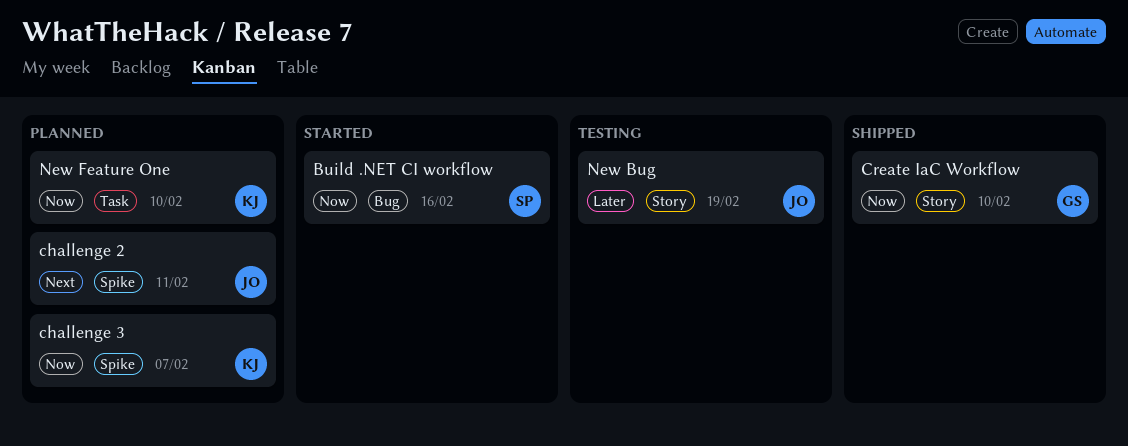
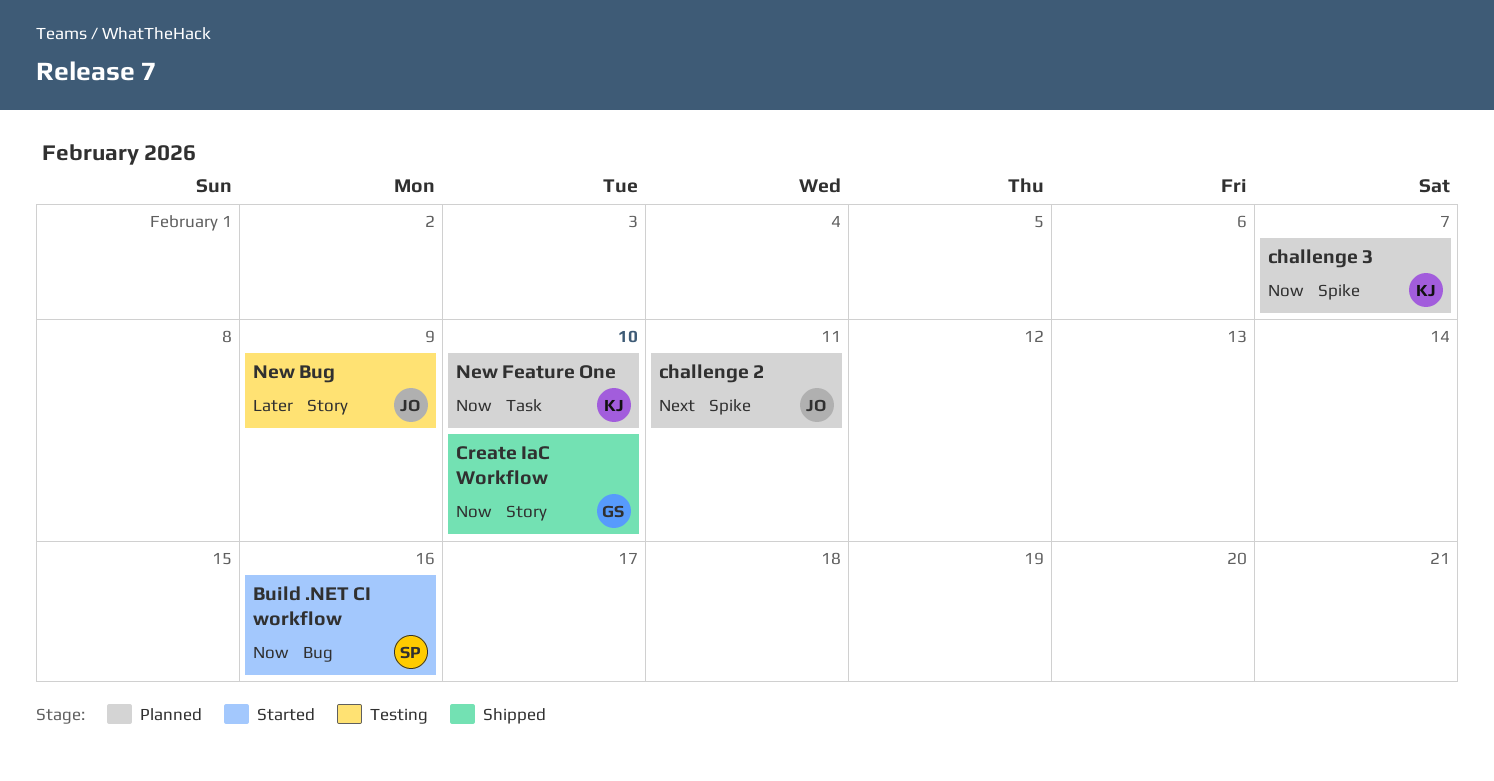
New Bug, due: Feb 19 -> Feb 9

